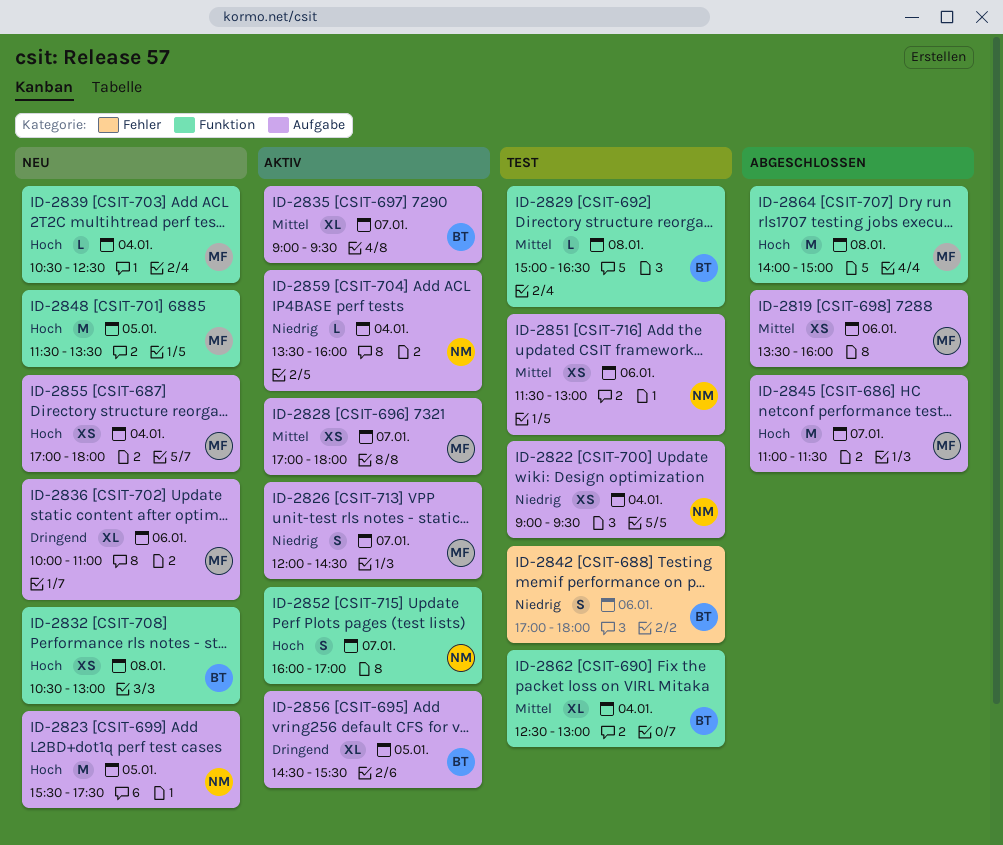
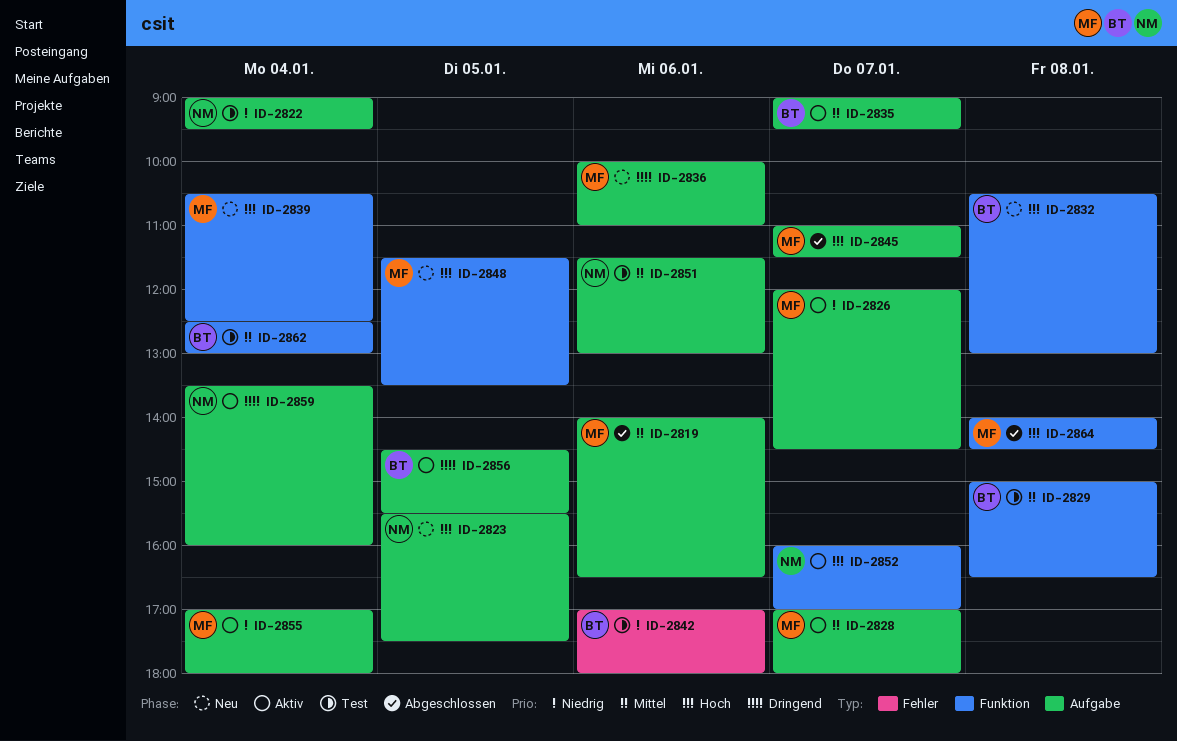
ID-2819, begins: 13:30 -> 14:00
ID-2819, ends: 16:00 -> 16:30
ID-2855, status: Neu -> Aktiv
ID-2855, priority: Hoch -> Niedrig
ID-2859, priority: Niedrig -> Dringend
ID-2864, ends: 15:00 -> 14:30

